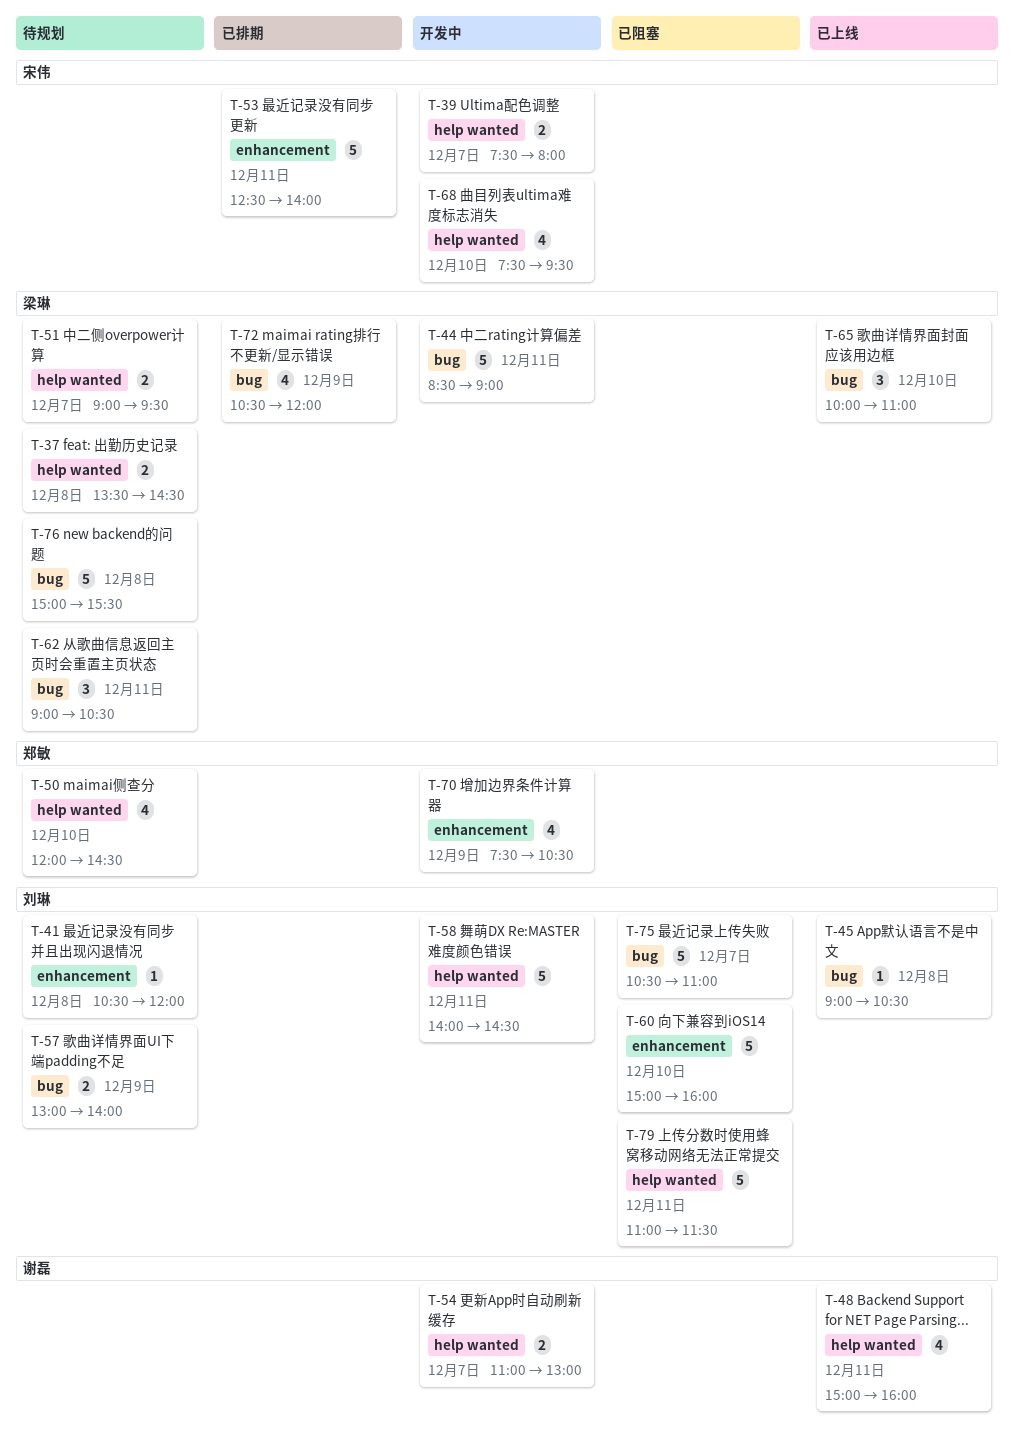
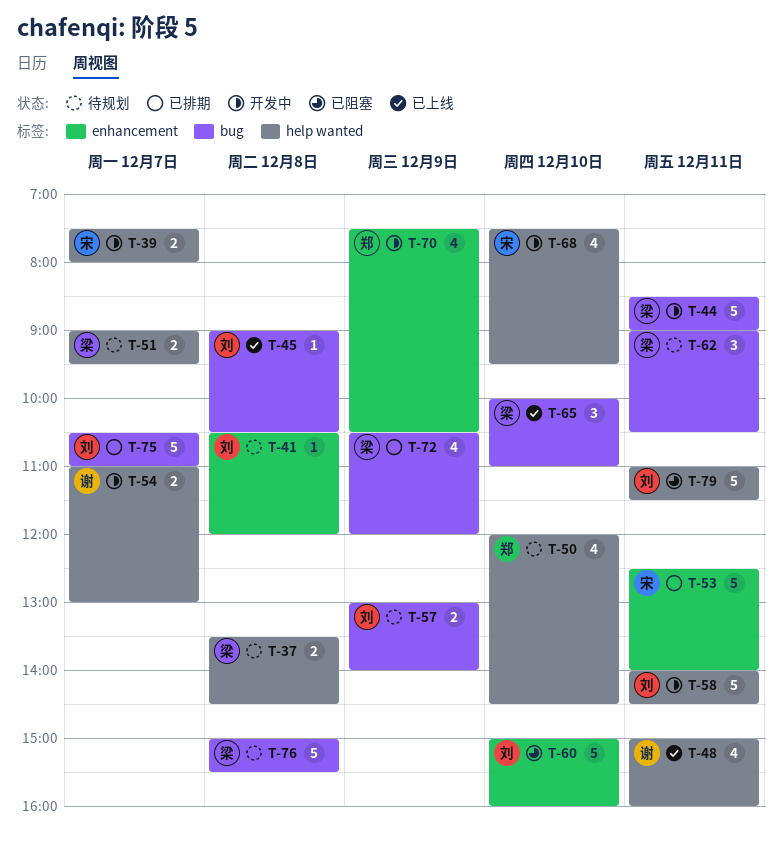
T-75, status: 已阻塞 -> 已排期

